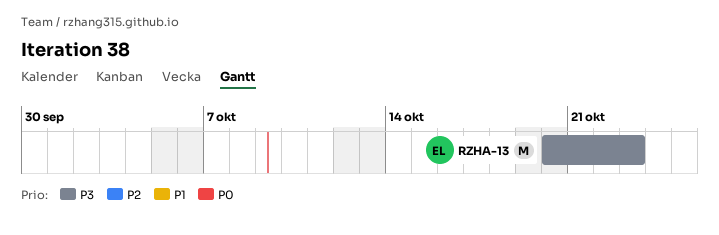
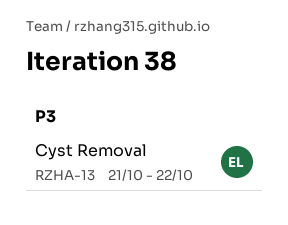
RZHA-13, start: Oct 20 -> Oct 21
RZHA-13, due: Oct 23 -> Oct 22

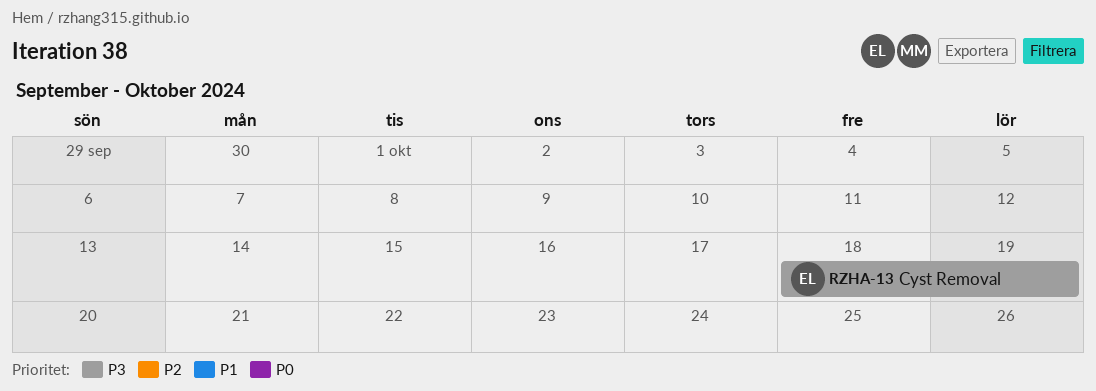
RZHA-13, start: Oct 21 -> Oct 18
RZHA-13, due: Oct 22 -> Oct 19

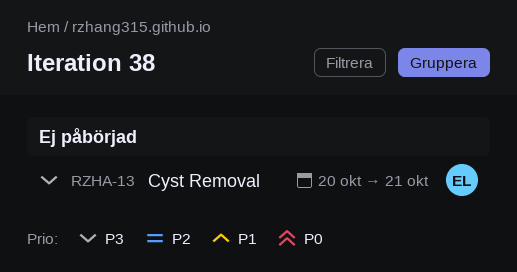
RZHA-13, start: Oct 18 -> Oct 20
RZHA-13, due: Oct 19 -> Oct 21

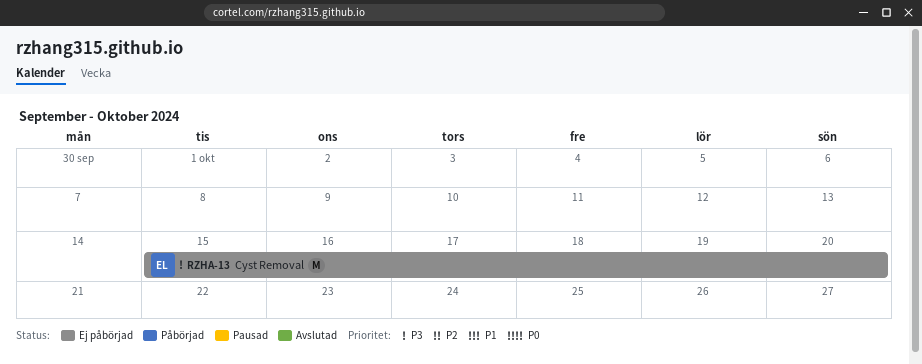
RZHA-13, start: Oct 20 -> Oct 15
RZHA-13, due: Oct 21 -> Oct 20

